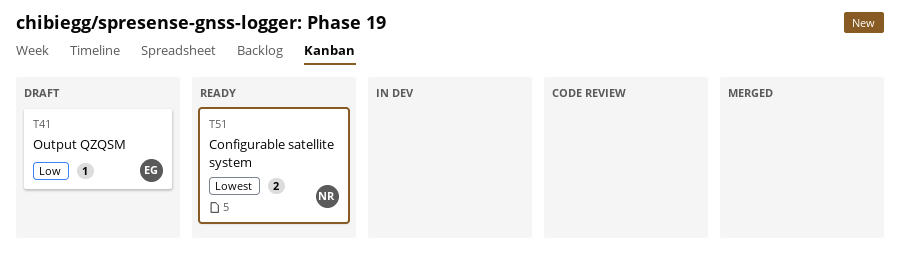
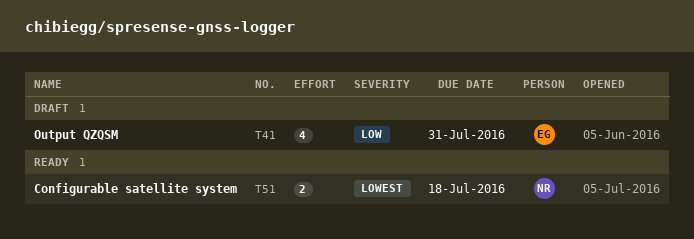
T41, estimate: 1 -> 4

